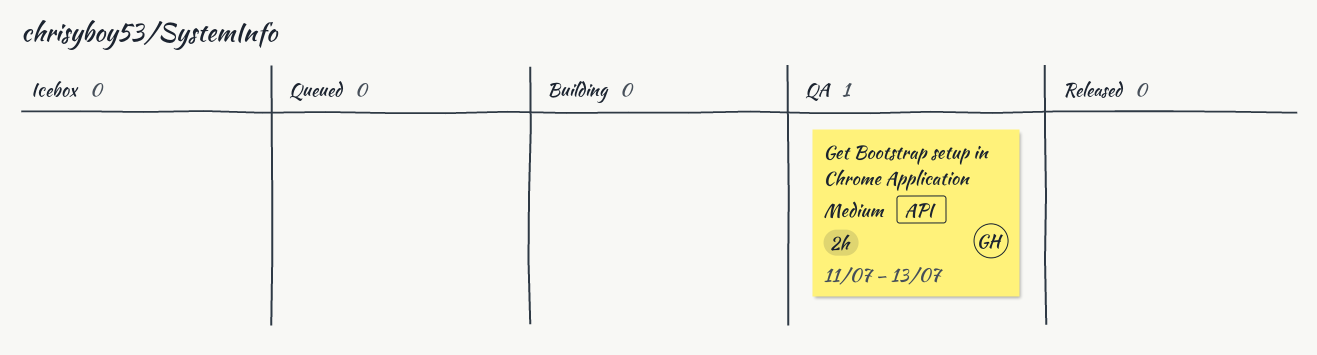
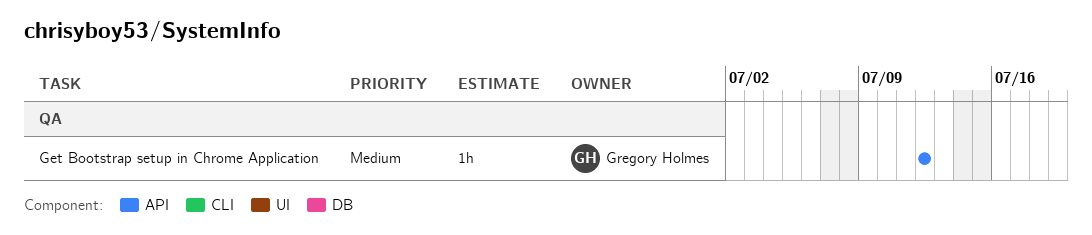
Get Bootstrap setup in Chrome Application, estimate: 2h -> 1h
Get Bootstrap setup in Chrome Application, start: Jul 11 -> Jul 12
Get Bootstrap setup in Chrome Application, due: Jul 13 -> Jul 12

